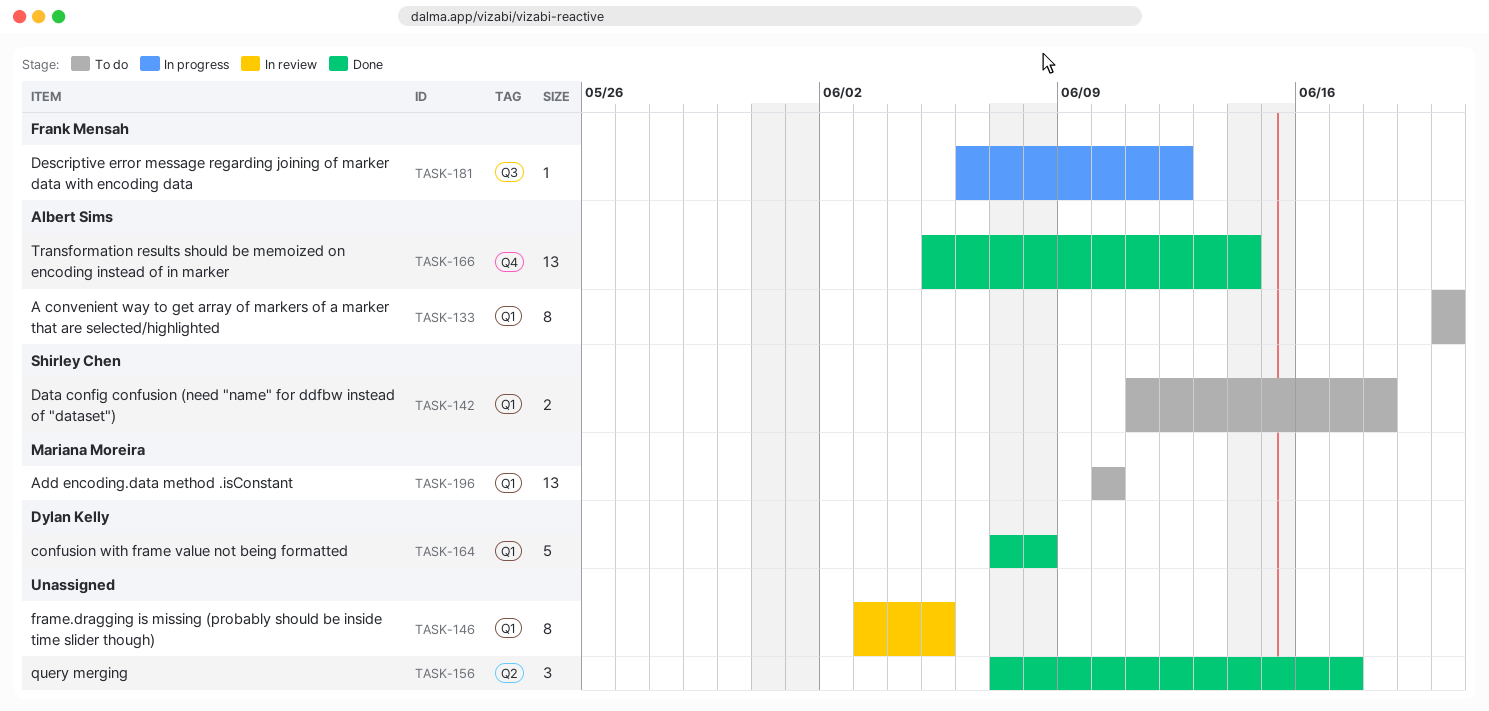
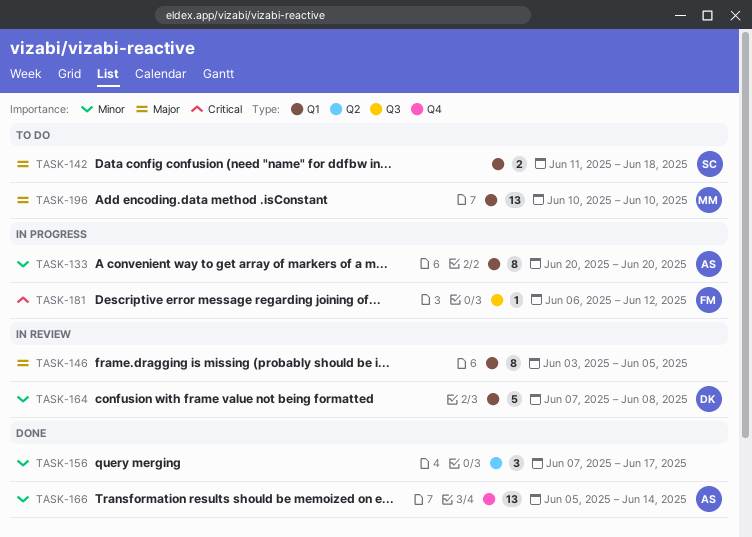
TASK-133, status: To do -> In progress
TASK-164, status: Done -> In review

